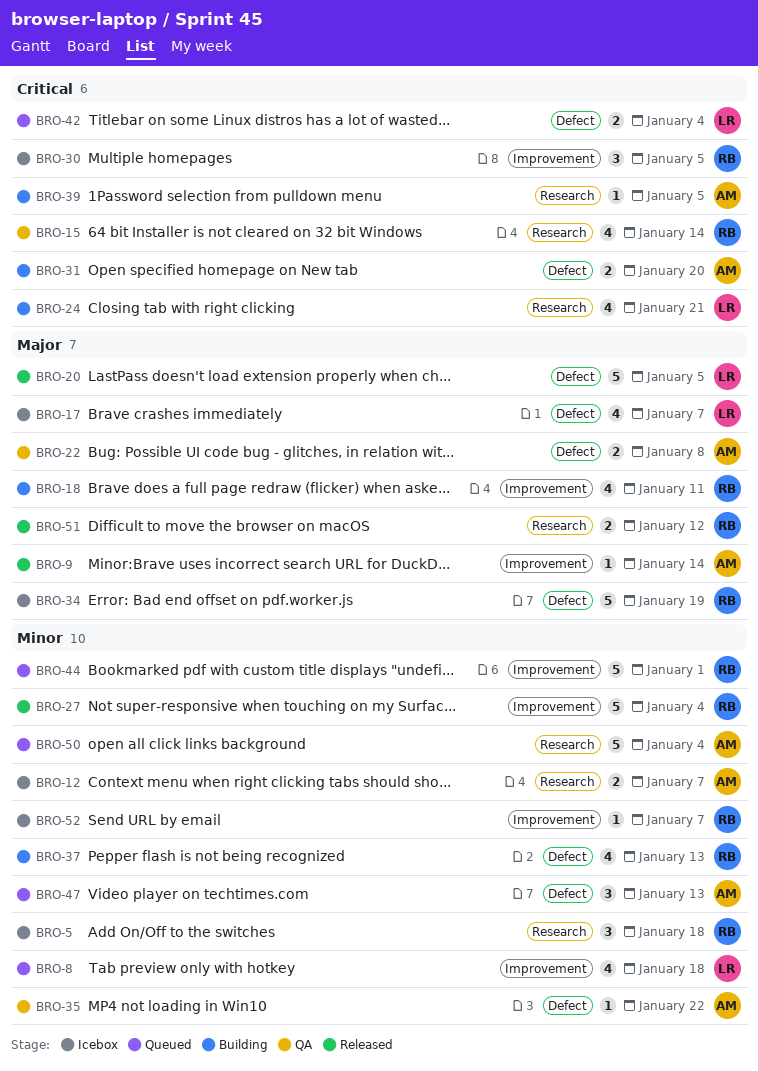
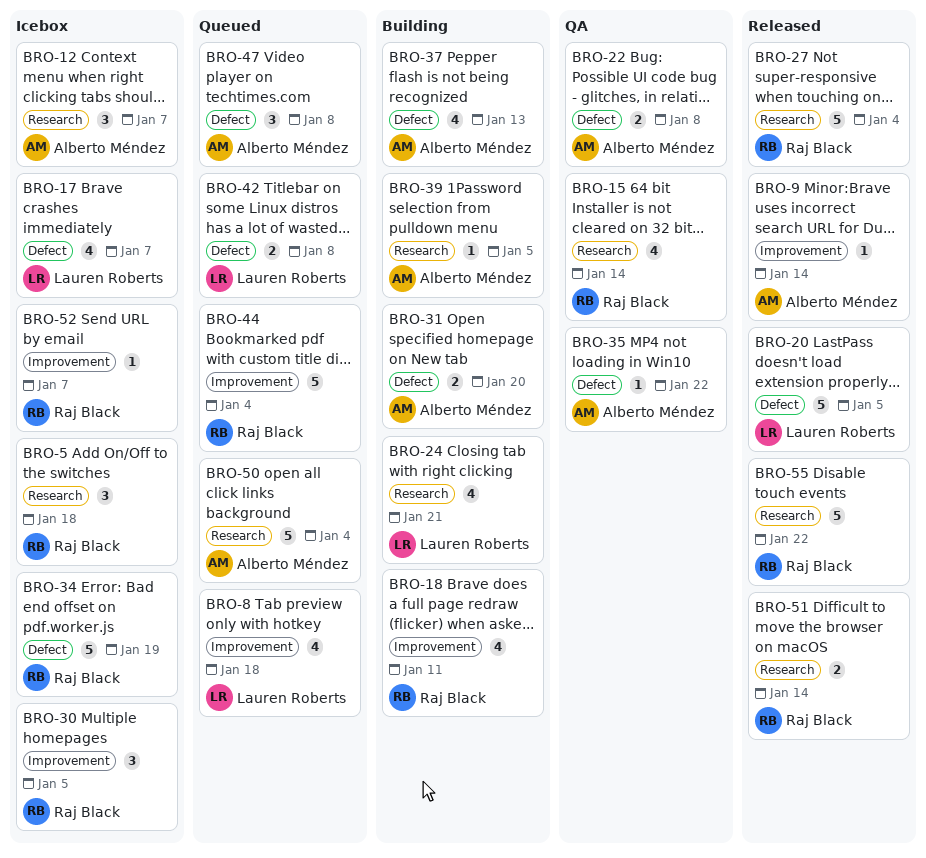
BRO-12, estimate: 2 -> 3
BRO-27, label: Improvement -> Research
BRO-37, owner: Raj Black -> Alberto Méndez
BRO-42, due: Jan 4 -> Jan 8
BRO-44, due: Jan 1 -> Jan 4
BRO-47, due: Jan 13 -> Jan 8
BRO-51, due: Jan 12 -> Jan 14
BRO-55: none -> present

